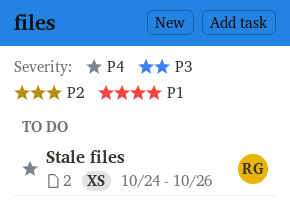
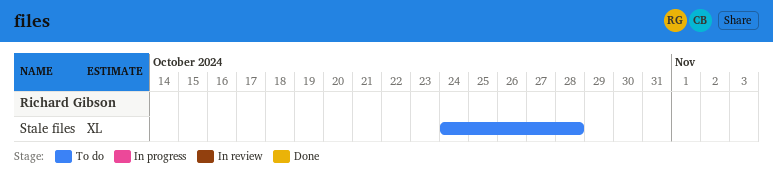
Stale files, estimate: XS -> XL
Stale files, due: Oct 26 -> Oct 28

